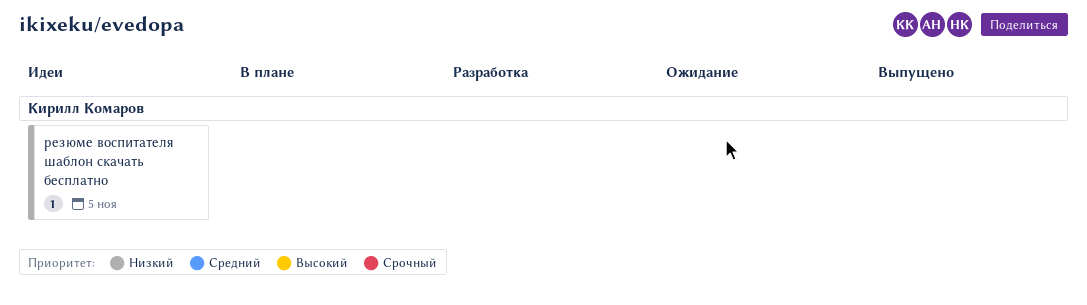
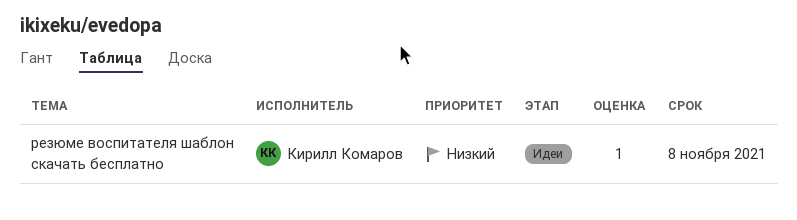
резюме воспитателя шаблон скачать бесплатно, due: Nov 5 -> Nov 8

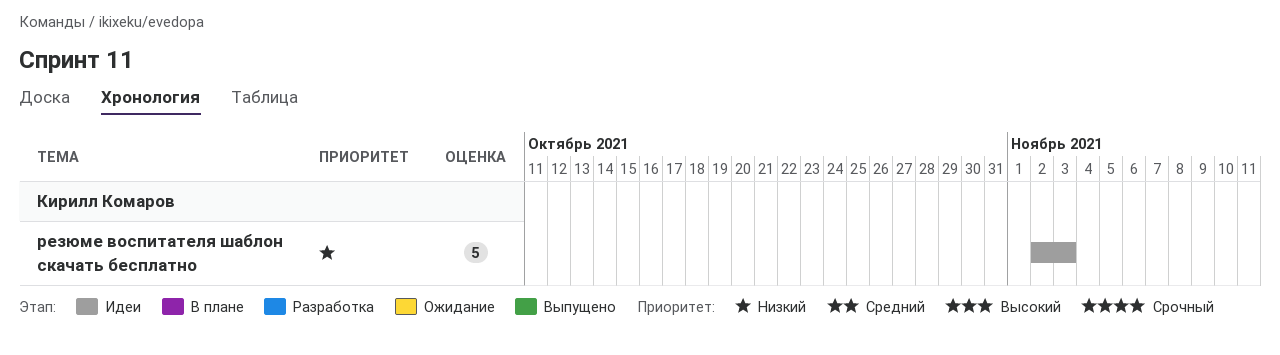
резюме воспитателя шаблон скачать бесплатно, estimate: 1 -> 5
резюме воспитателя шаблон скачать бесплатно, due: Nov 8 -> Nov 3

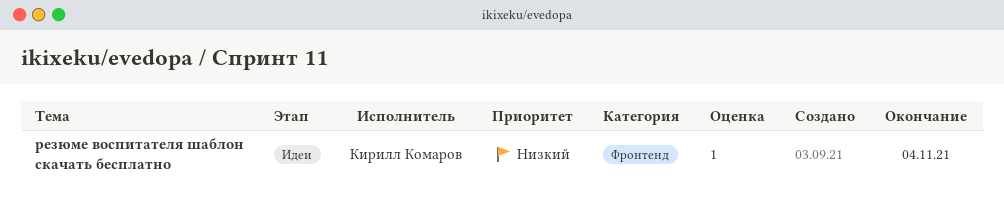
резюме воспитателя шаблон скачать бесплатно, estimate: 5 -> 1
резюме воспитателя шаблон скачать бесплатно, due: Nov 3 -> Nov 4

